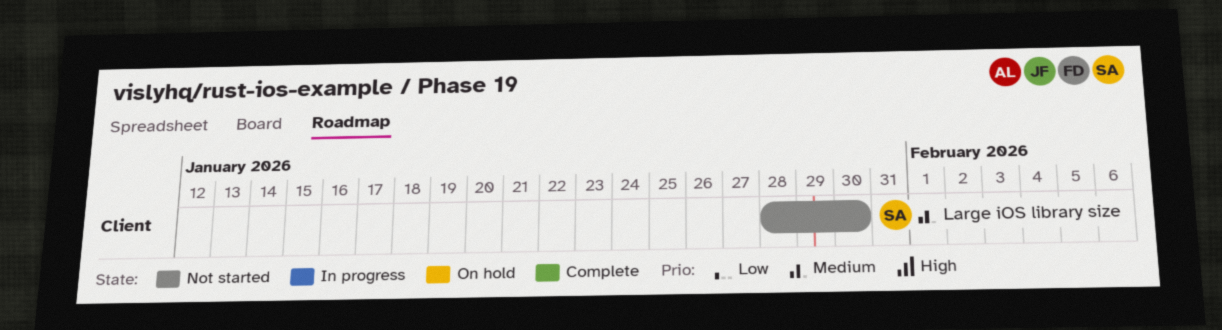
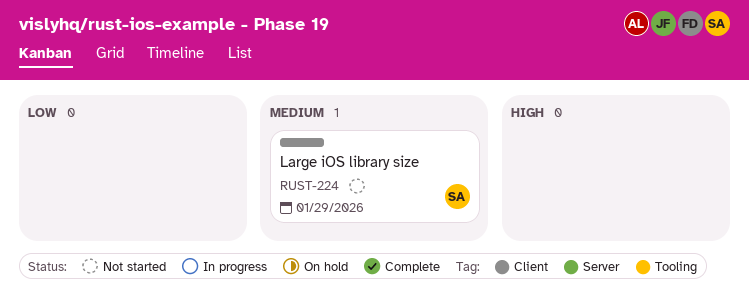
Large iOS library size, due: Jan 30 -> Jan 29

